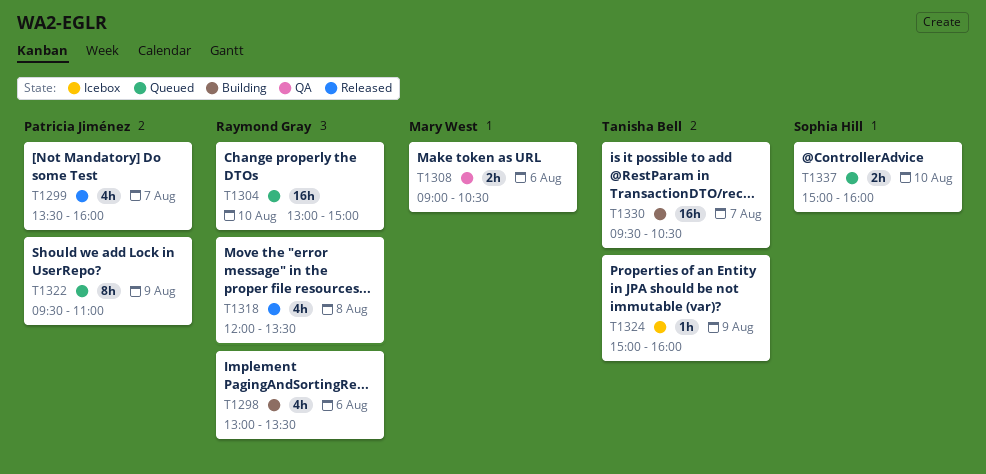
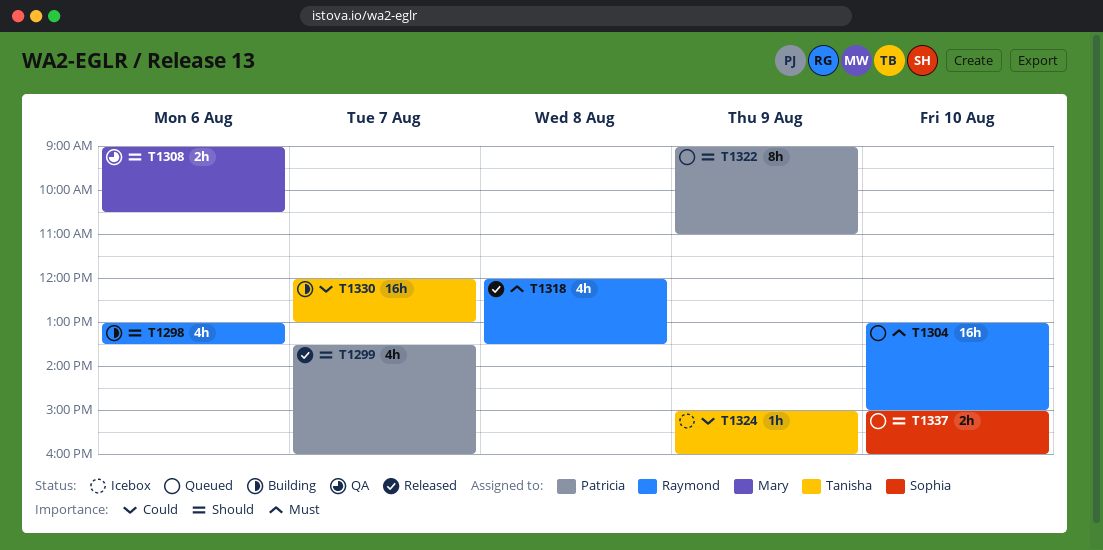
T1322, begins: 09:30 -> 09:00
T1330, begins: 09:30 -> 12:00
T1330, ends: 10:30 -> 13:00

